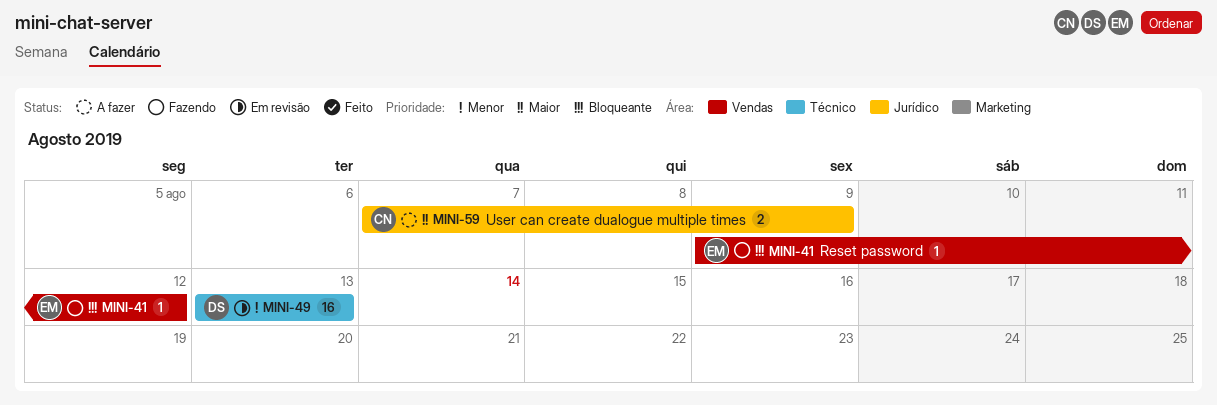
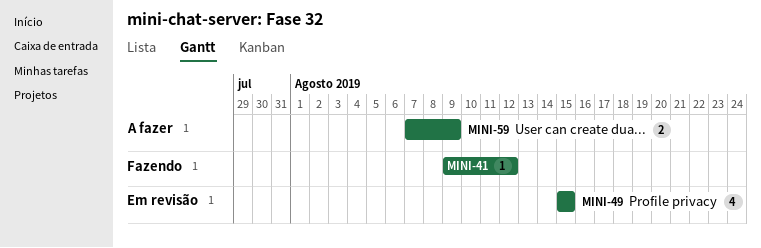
MINI-49, estimate: 16 -> 4
MINI-49, start: Aug 13 -> Aug 15
MINI-49, due: Aug 13 -> Aug 15

